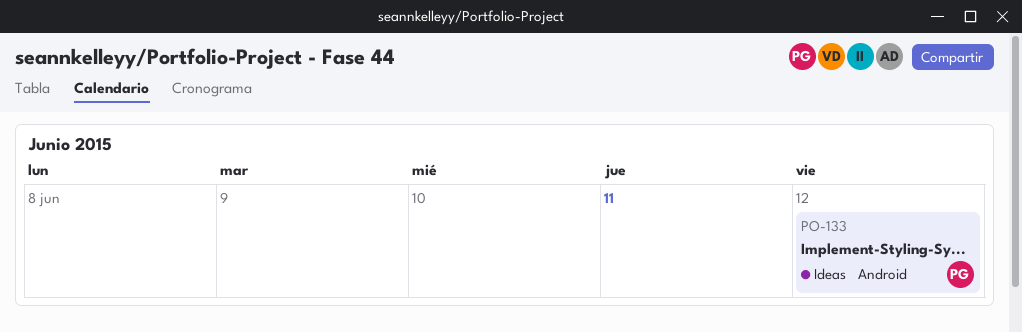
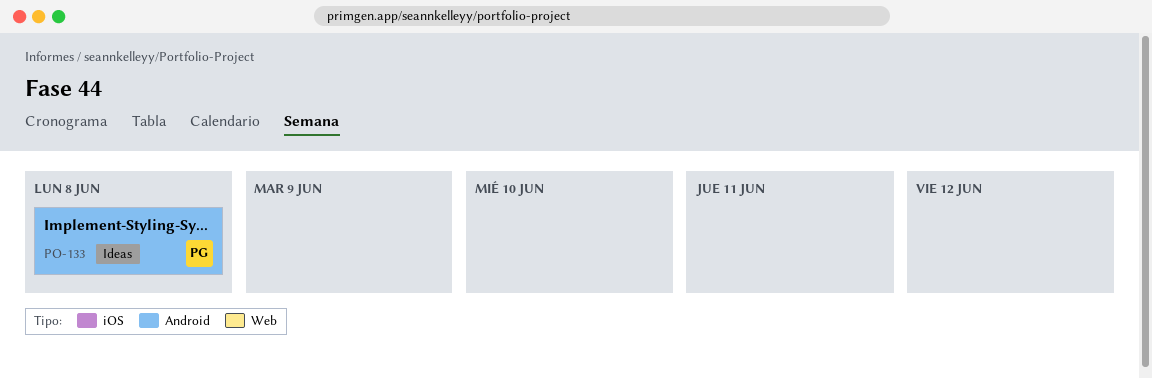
PO-133, due: Jun 12 -> Jun 8

